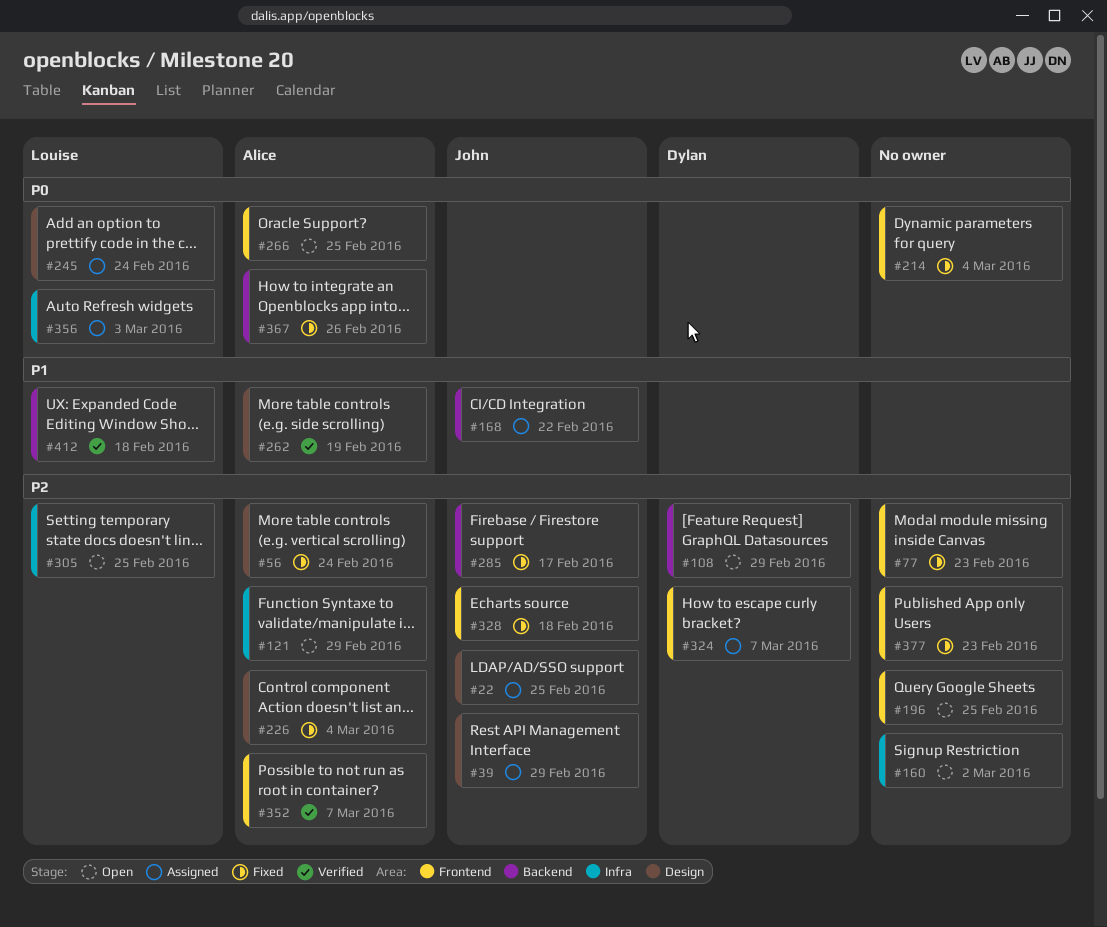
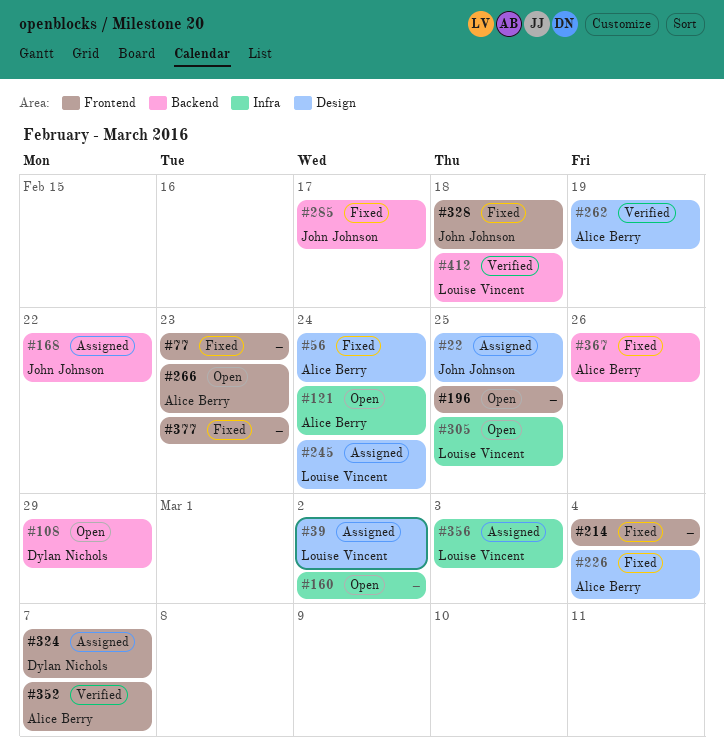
#39, owner: John Johnson -> Louise Vincent
#39, due: Feb 29 -> Mar 2
#121, due: Feb 29 -> Feb 24
#266, due: Feb 25 -> Feb 23

